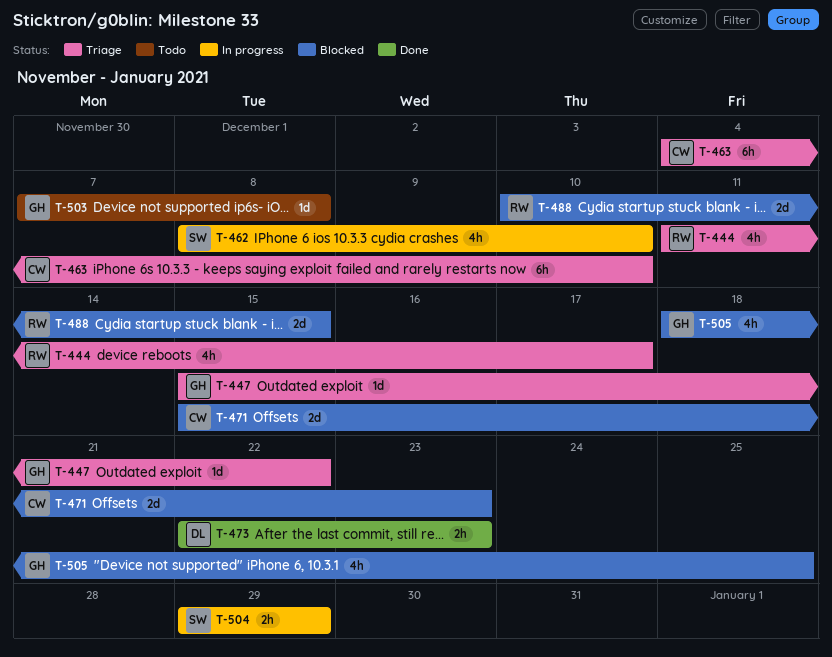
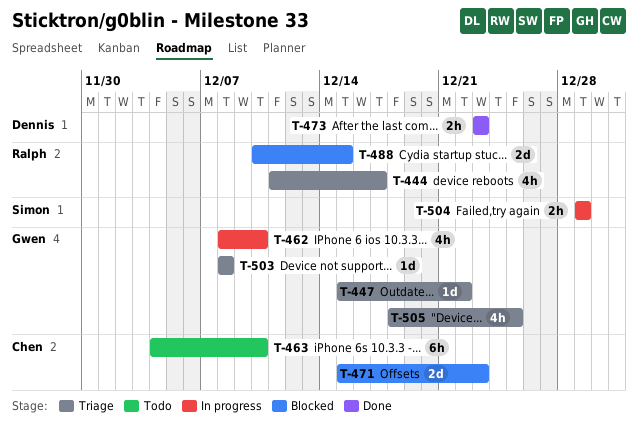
T-462, owner: Simon -> Gwen
T-463, status: Triage -> Todo
T-473, start: Dec 22 -> Dec 23
T-503, status: Todo -> Triage
T-503, start: Dec 7 -> Dec 8
T-505, status: Blocked -> Triage

